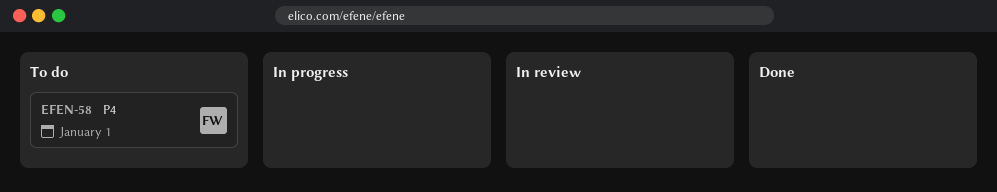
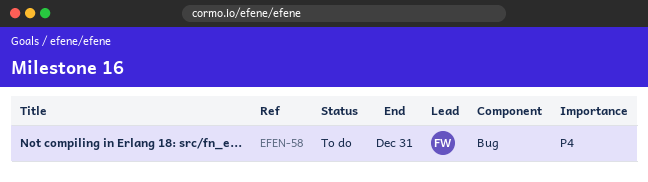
EFEN-58, due: Jan 1 -> Dec 31

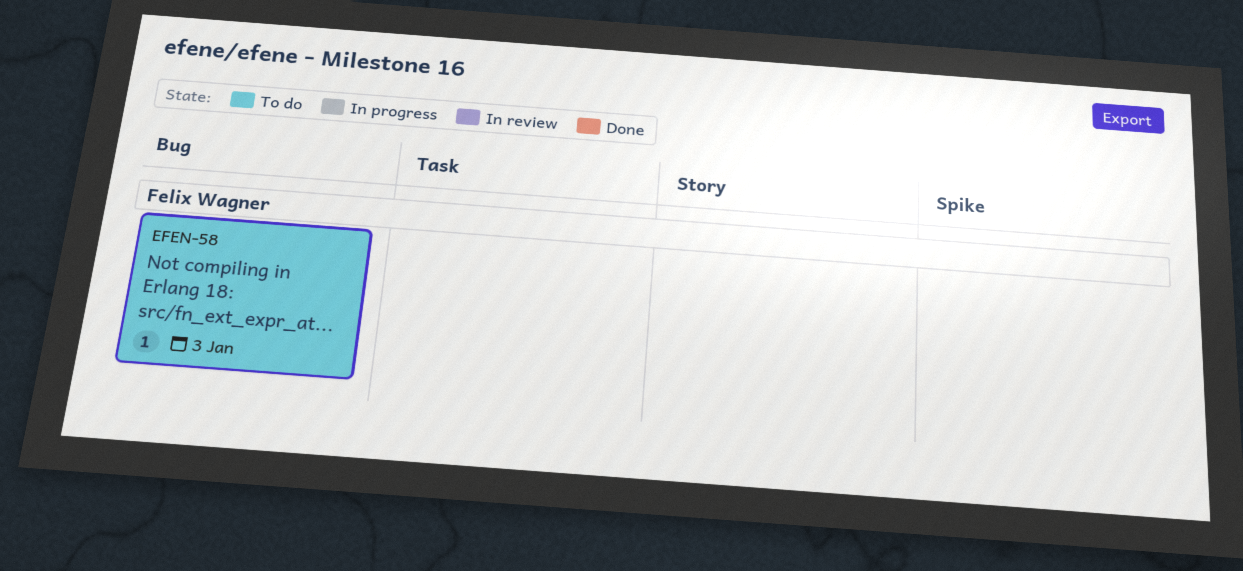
EFEN-58, due: Dec 31 -> Jan 3

